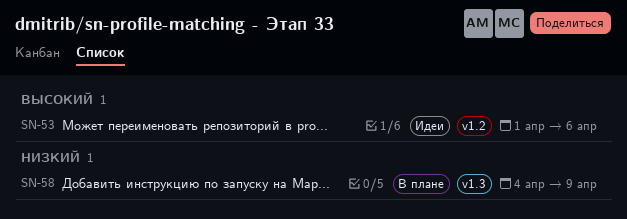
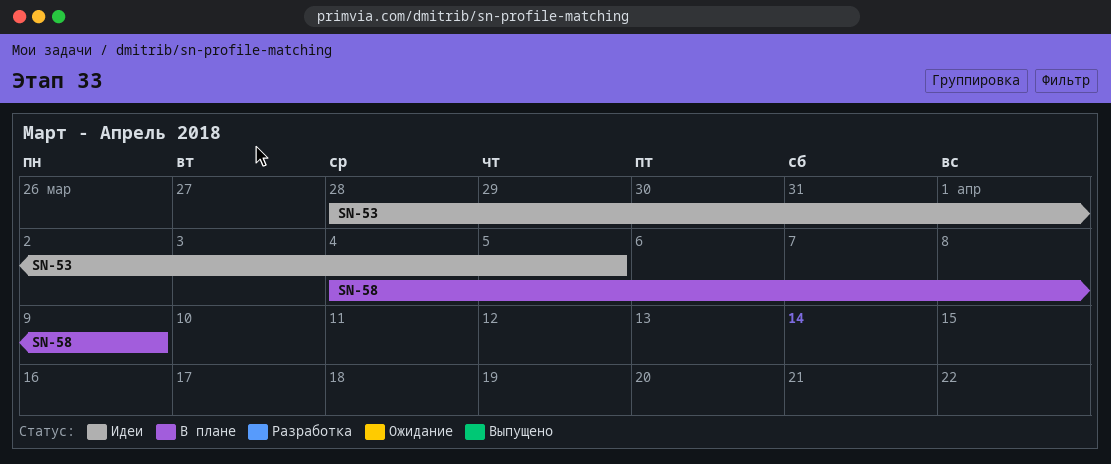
SN-53, start: Apr 1 -> Mar 28
SN-53, due: Apr 6 -> Apr 5

